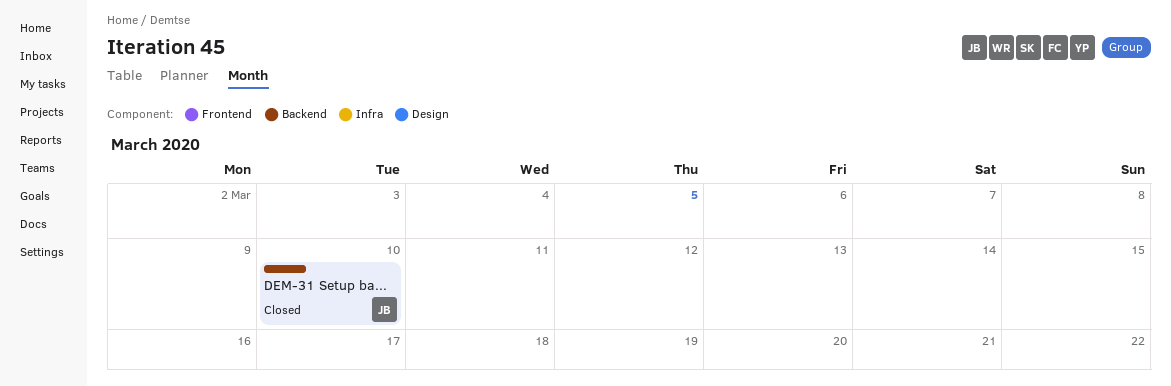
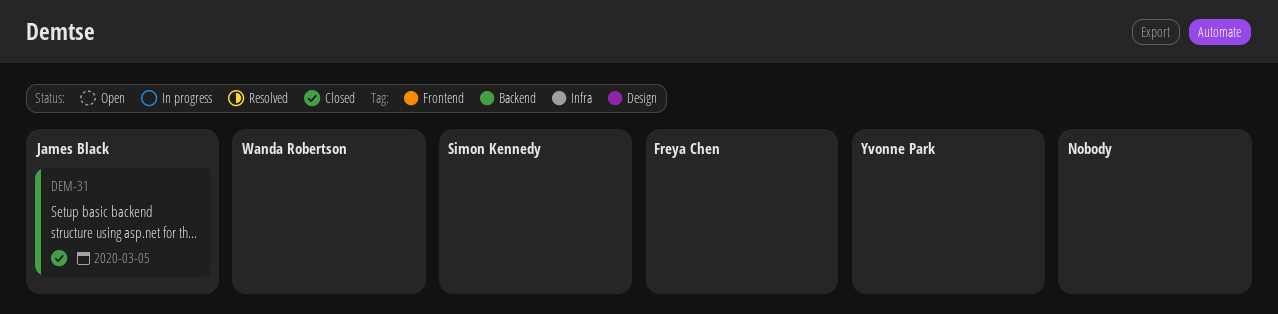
DEM-31, due: Mar 10 -> Mar 5

